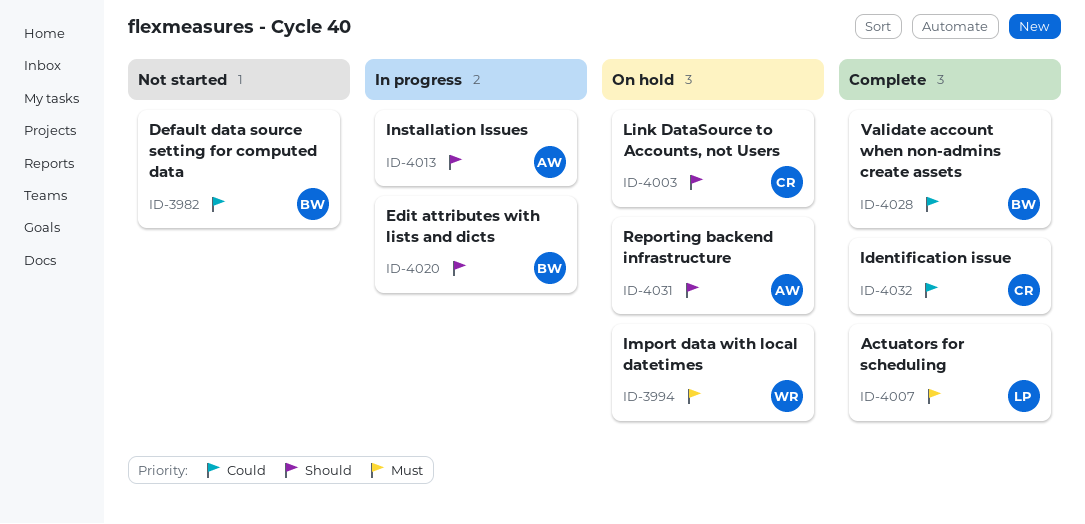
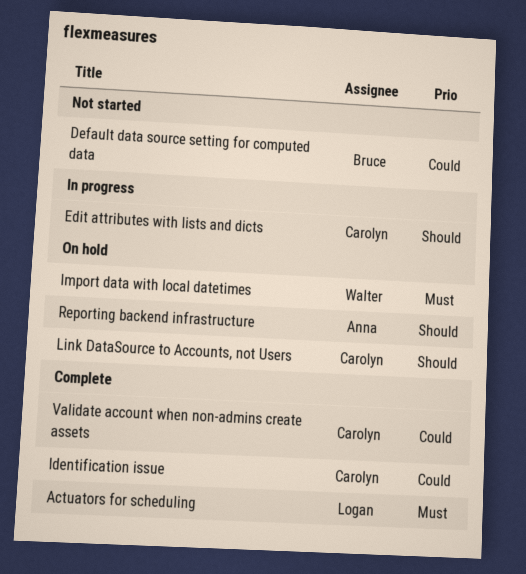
Edit attributes with lists and dicts, owner: Bruce -> Carolyn
Installation Issues: present -> none
Validate account when non-admins create assets, owner: Bruce -> Carolyn

